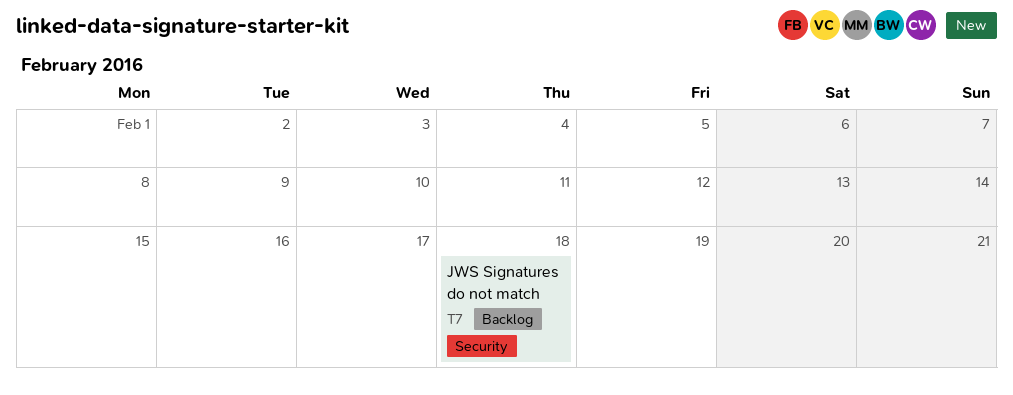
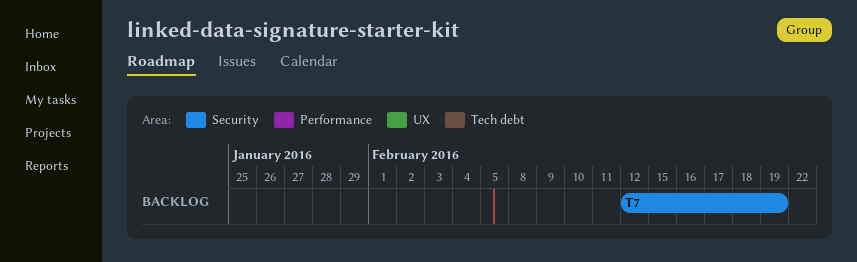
T7, due: Feb 18 -> Feb 19

